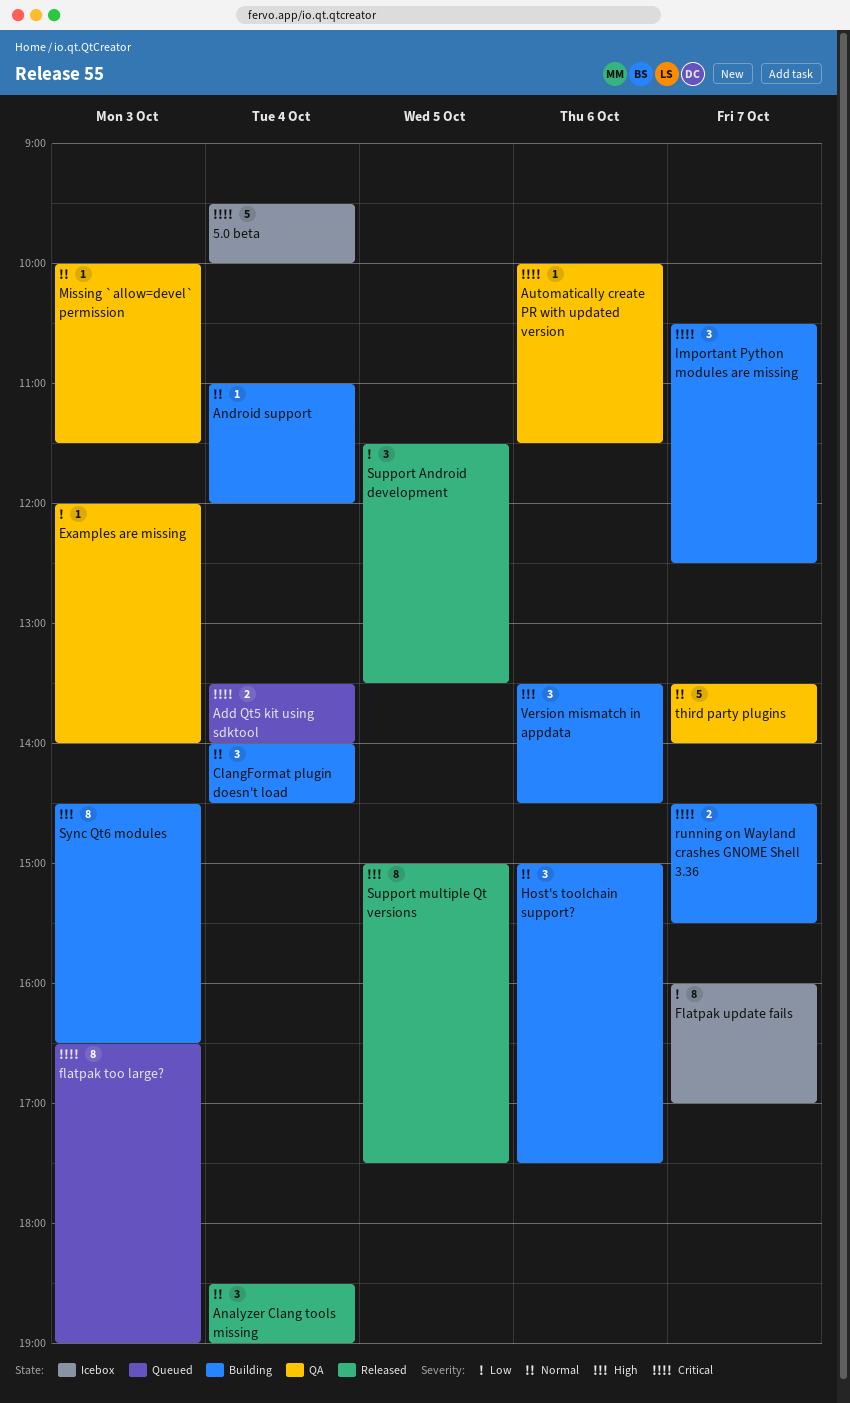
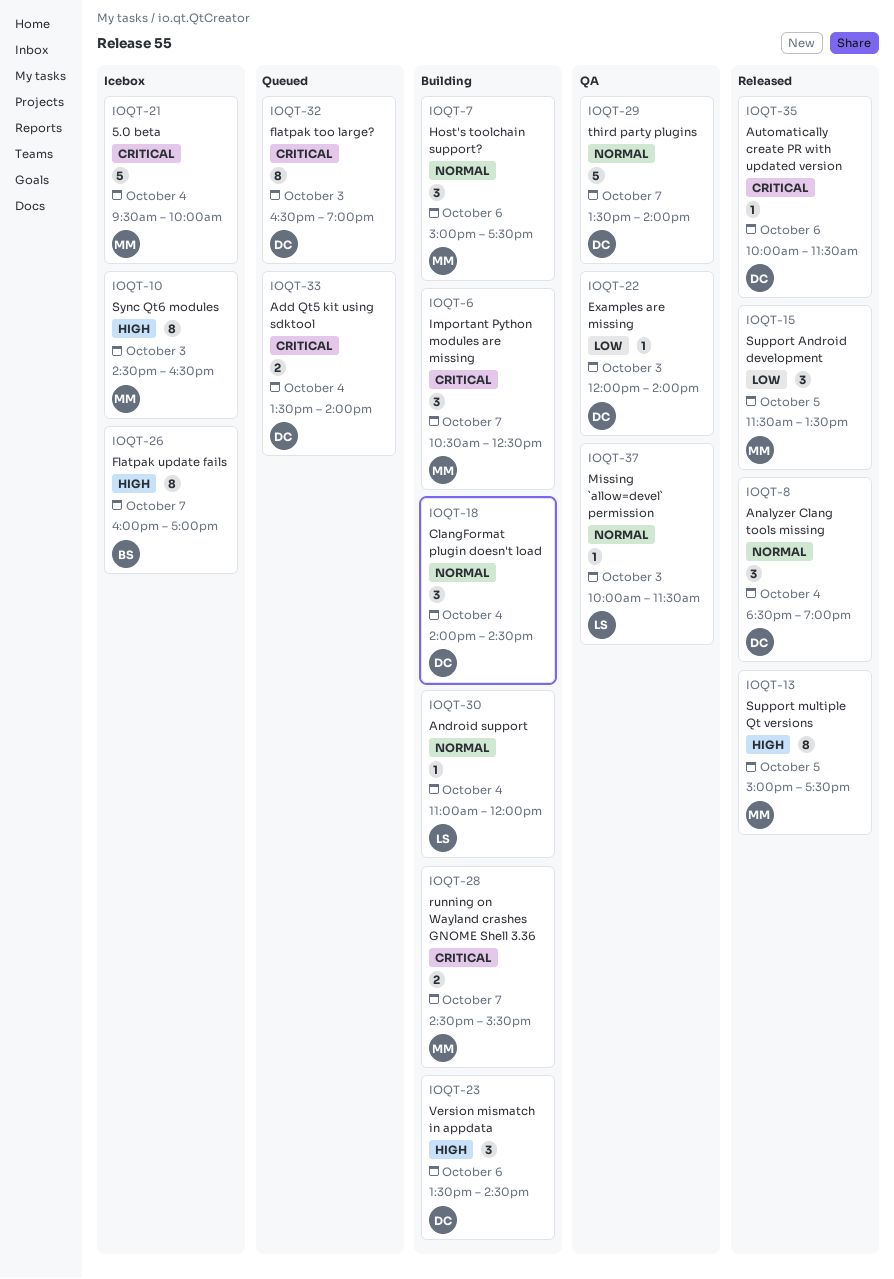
Automatically create PR with updated version, status: QA -> Released
Flatpak update fails, priority: Low -> High
Sync Qt6 modules, status: Building -> Icebox

